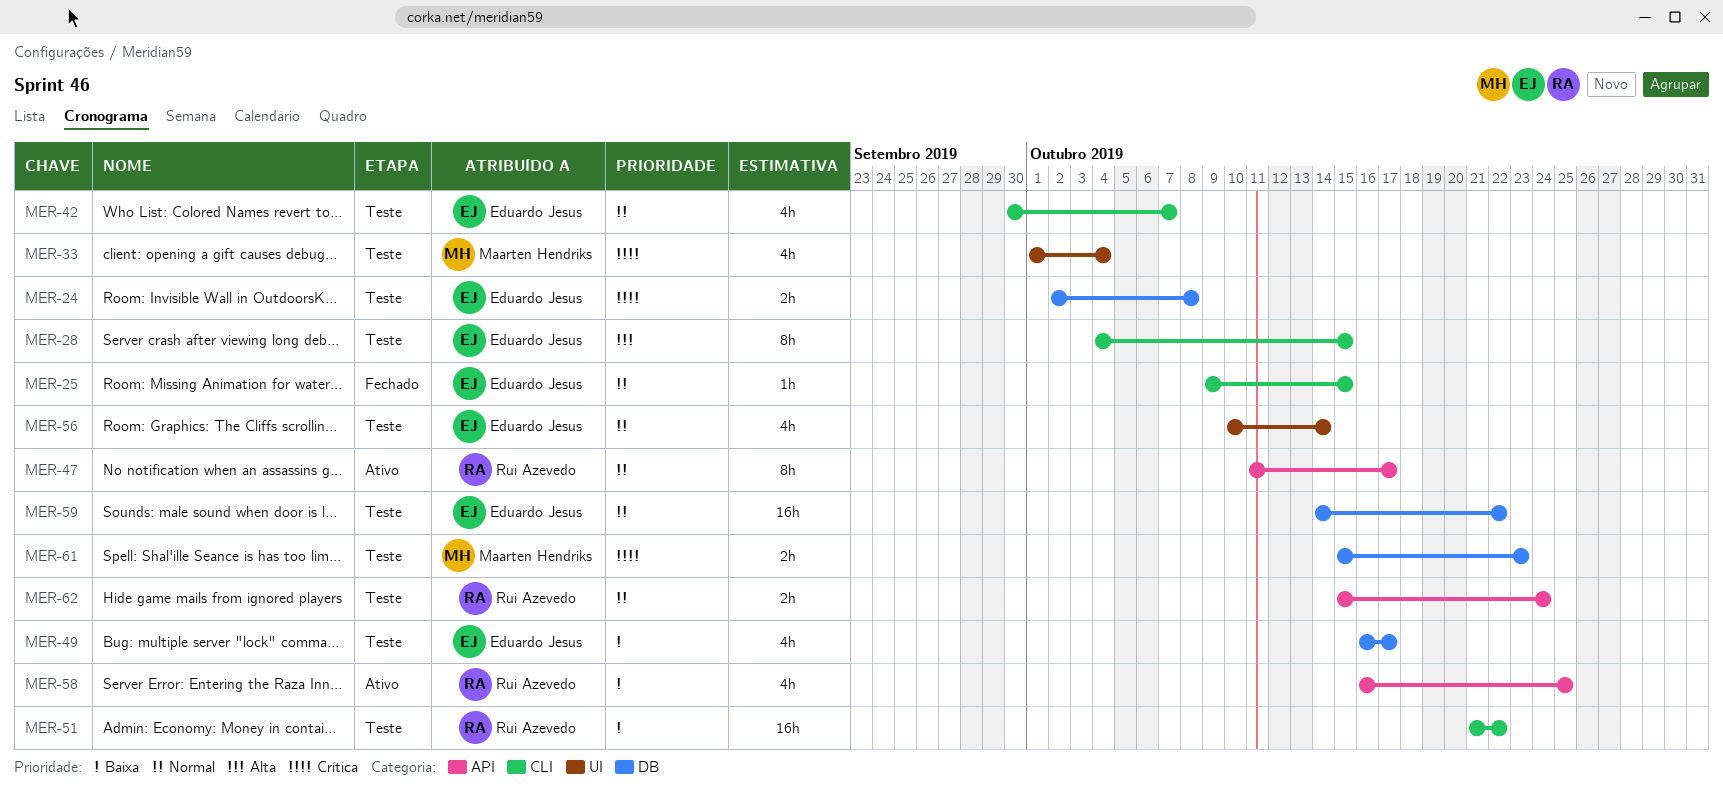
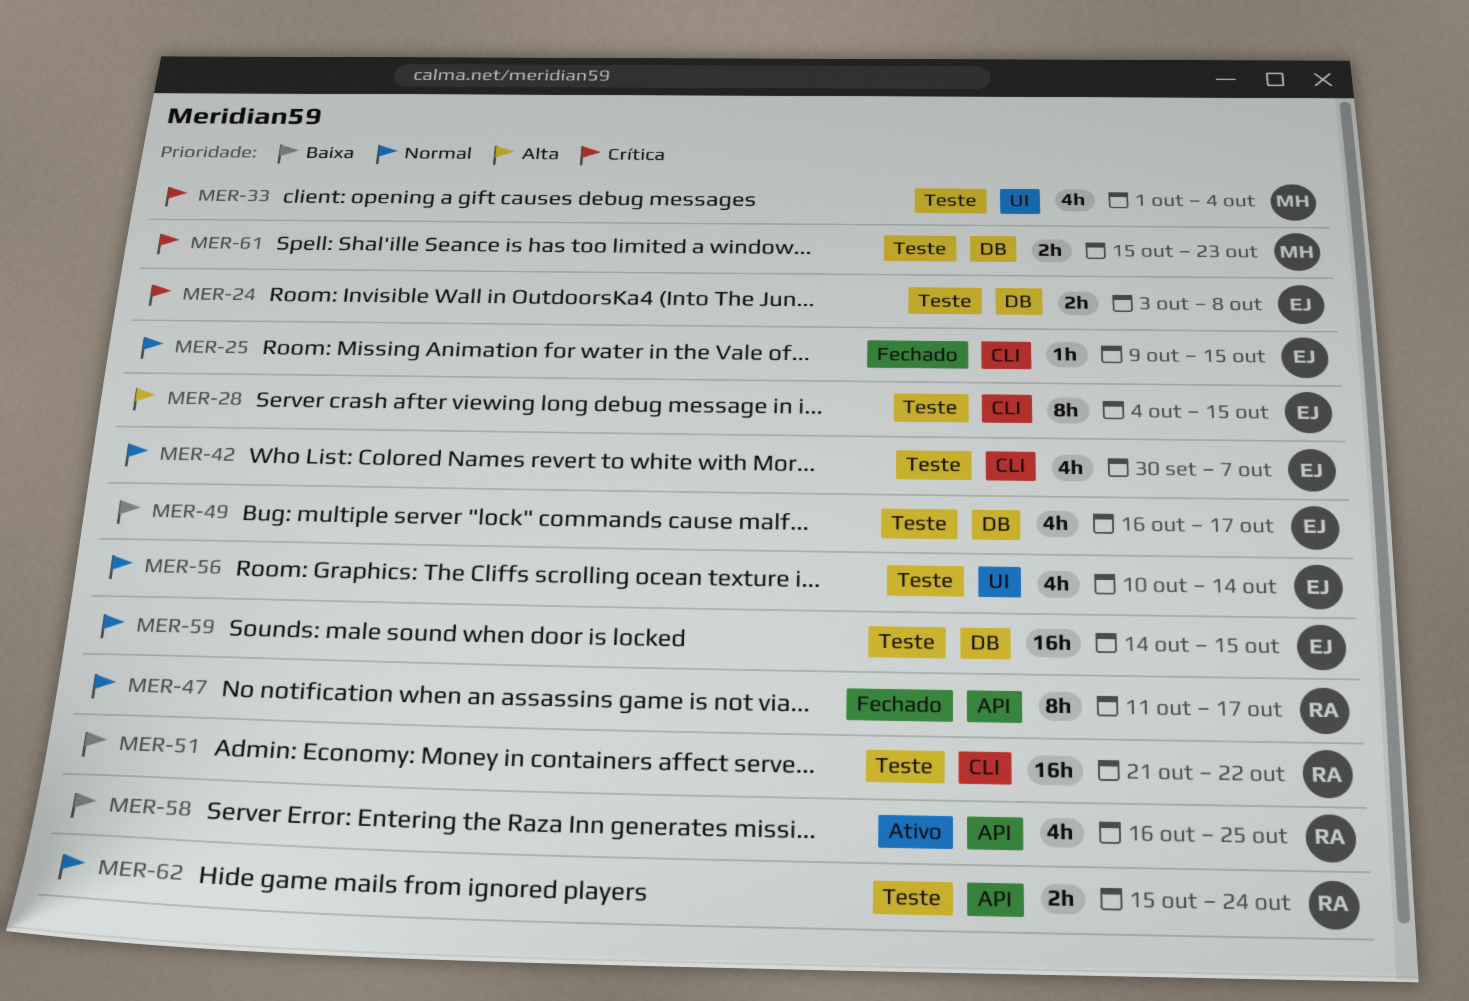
MER-24, start: Oct 2 -> Oct 3
MER-47, status: Ativo -> Fechado
MER-59, due: Oct 22 -> Oct 15

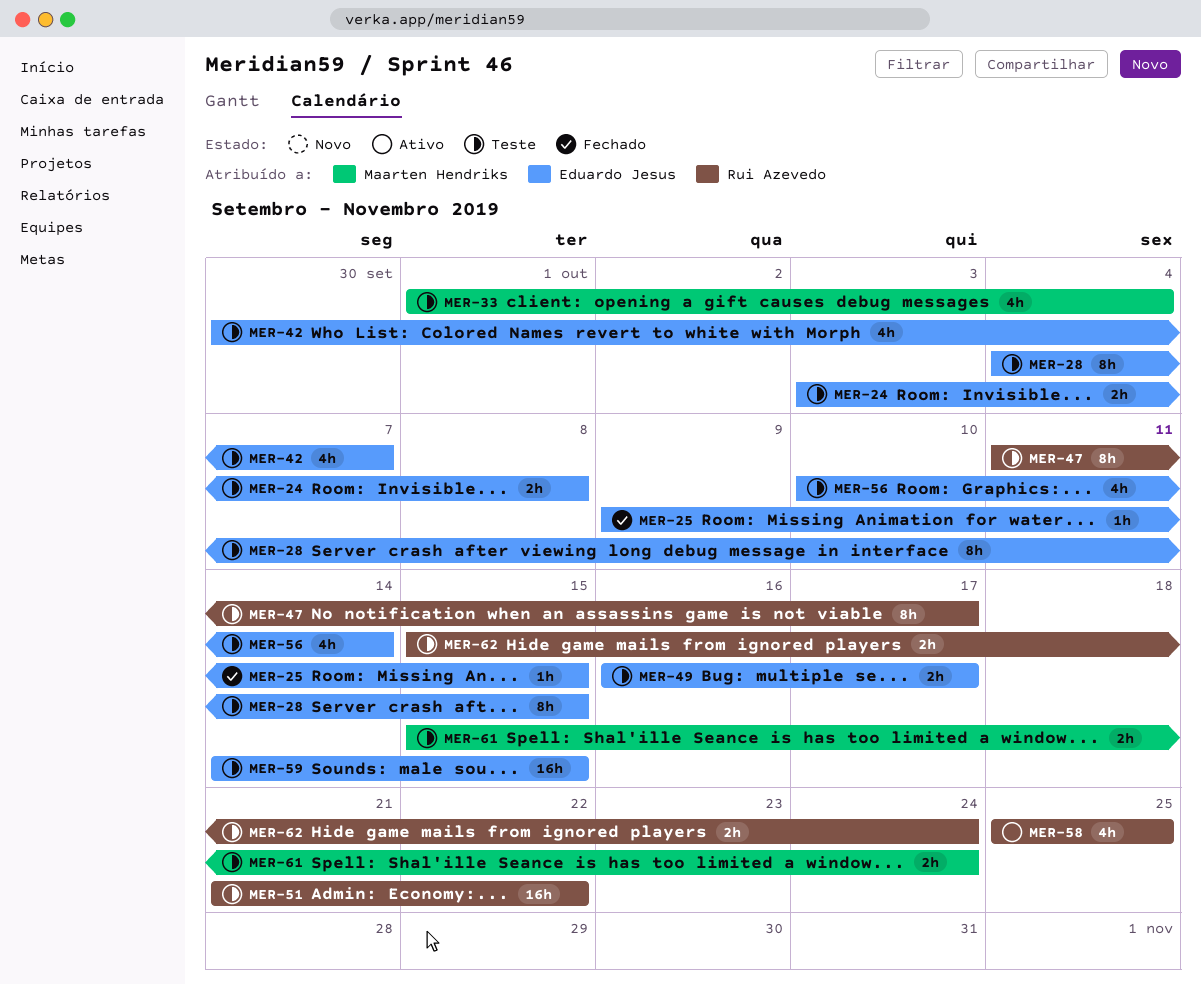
MER-47, status: Fechado -> Teste
MER-49, estimate: 4h -> 2h
MER-58, start: Oct 16 -> Oct 25
MER-61, due: Oct 23 -> Oct 24

